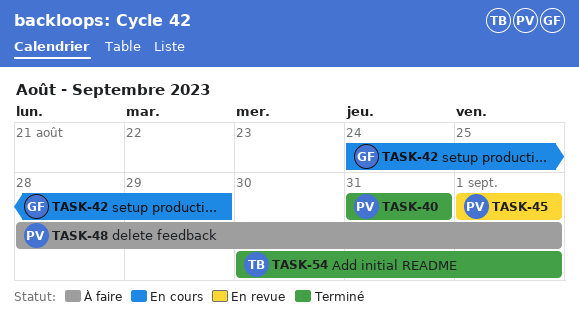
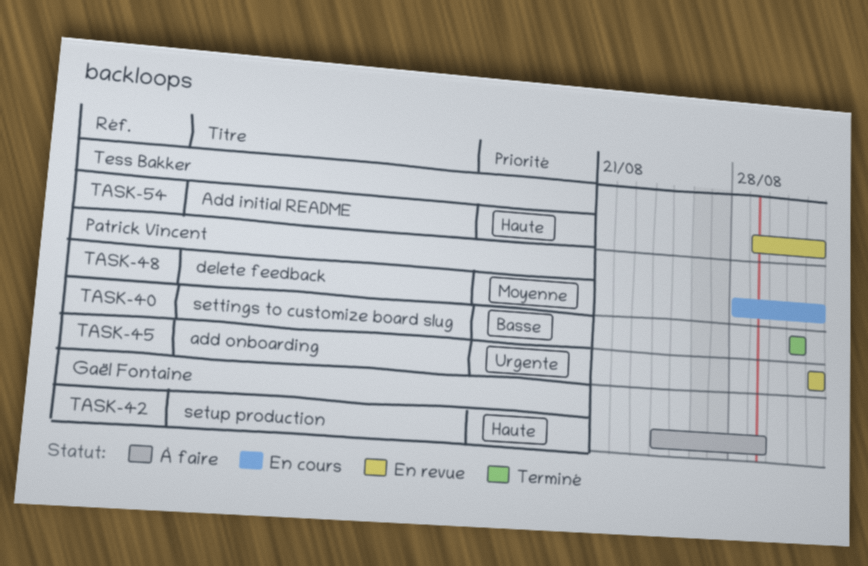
TASK-42, status: En cours -> À faire
TASK-48, status: À faire -> En cours
TASK-54, status: Terminé -> En revue
TASK-54, start: Aug 30 -> Aug 29

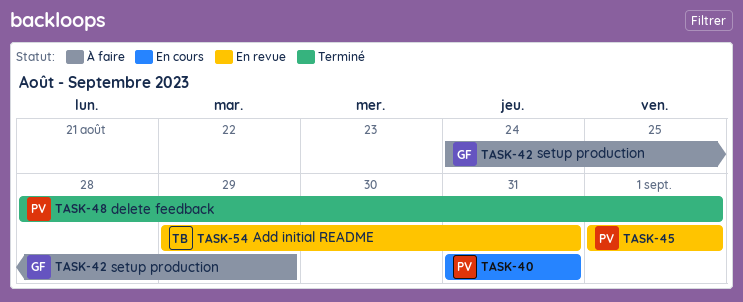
TASK-40, status: Terminé -> En cours
TASK-48, status: En cours -> Terminé
TASK-54, due: Sep 1 -> Aug 31

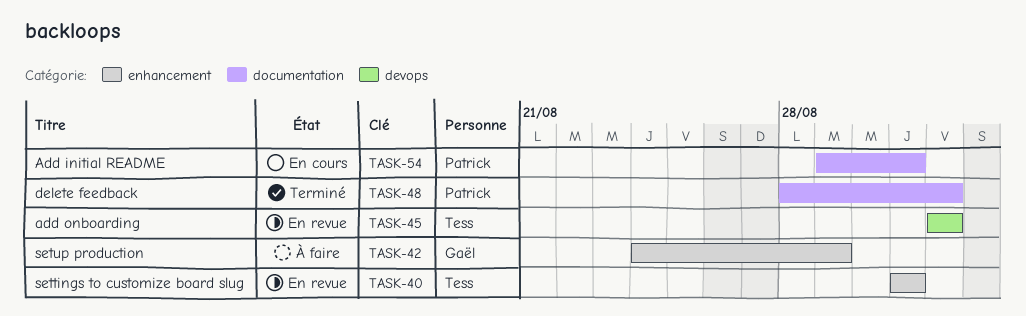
TASK-40, status: En cours -> En revue
TASK-40, owner: Patrick -> Tess
TASK-45, owner: Patrick -> Tess
TASK-54, status: En revue -> En cours
TASK-54, owner: Tess -> Patrick

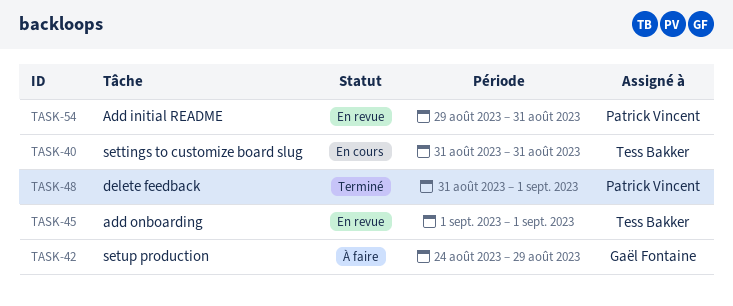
TASK-40, status: En revue -> En cours
TASK-48, start: Aug 28 -> Aug 31
TASK-54, status: En cours -> En revue

